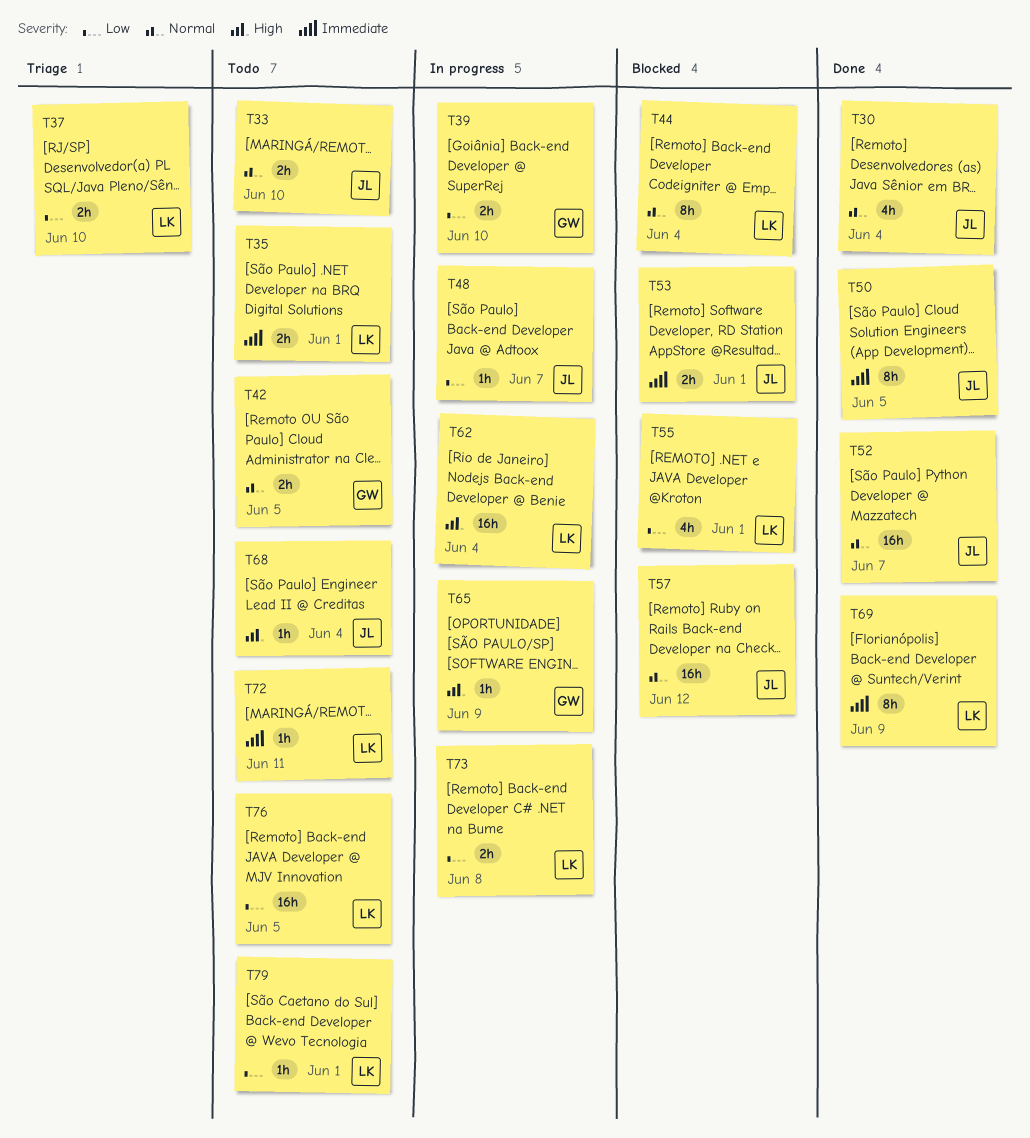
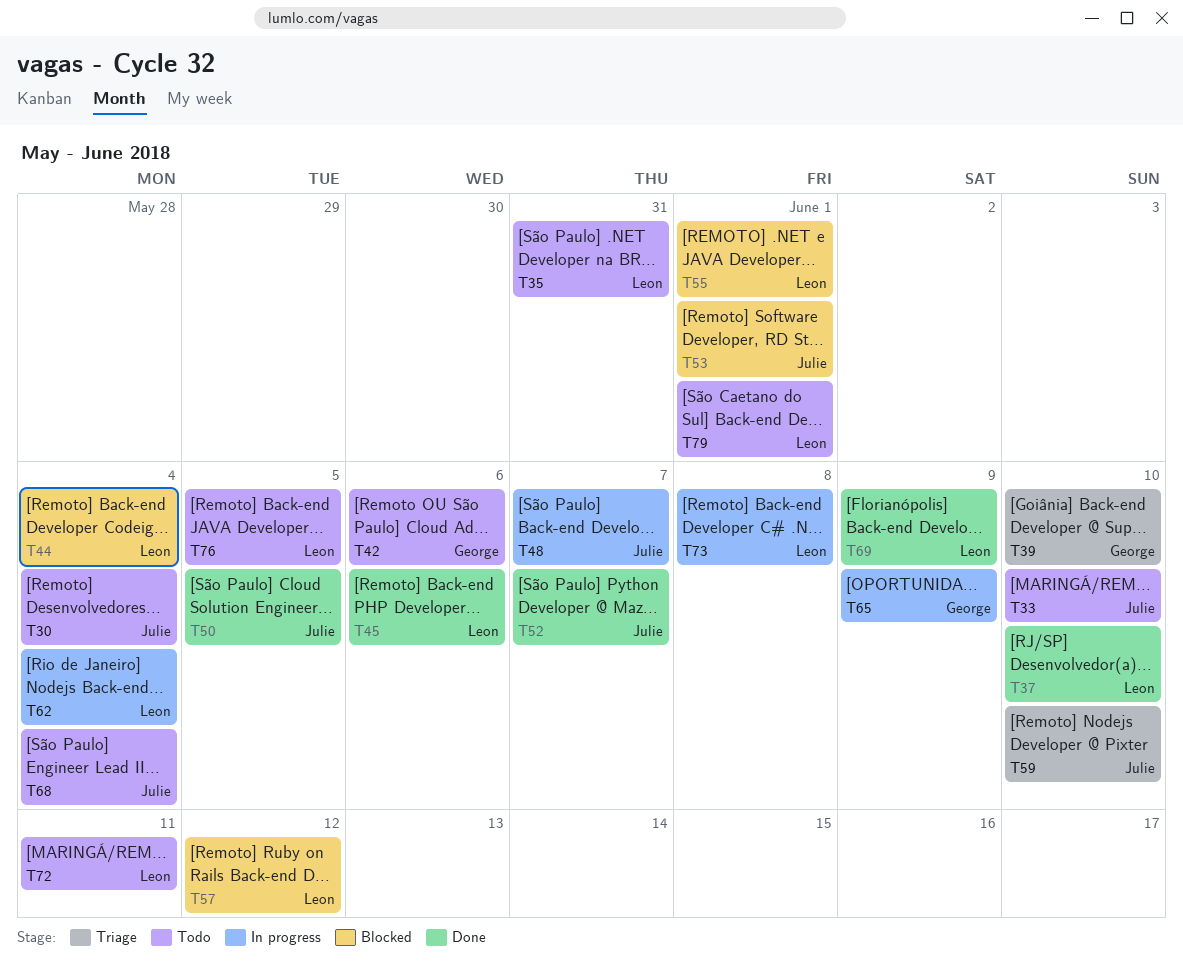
T30, status: Done -> Todo
T35, due: Jun 1 -> May 31
T37, status: Triage -> Done
T39, status: In progress -> Triage
T42, due: Jun 5 -> Jun 6
T45: none -> present
T57, owner: Julie -> Leon
T59: none -> present

